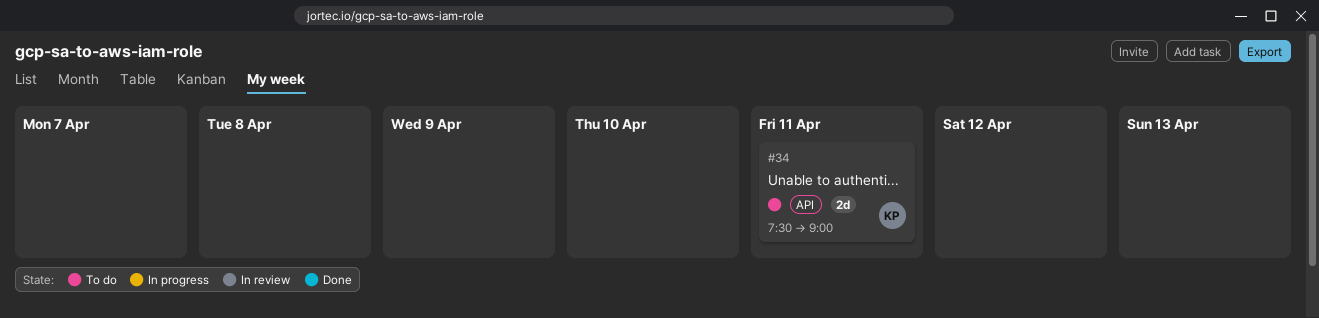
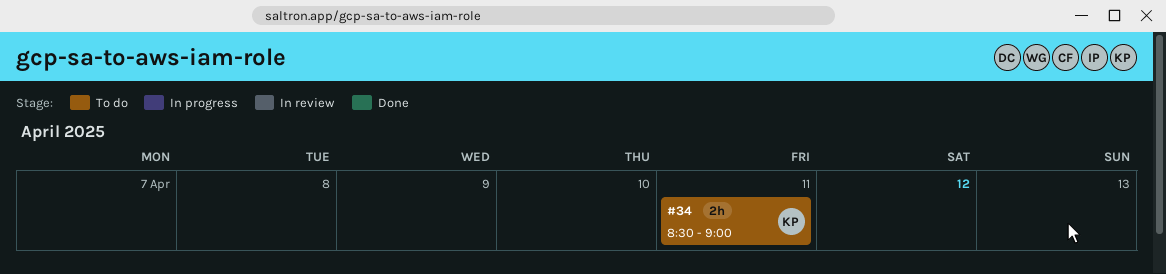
#34, estimate: 2d -> 2h
#34, begins: 07:30 -> 08:30

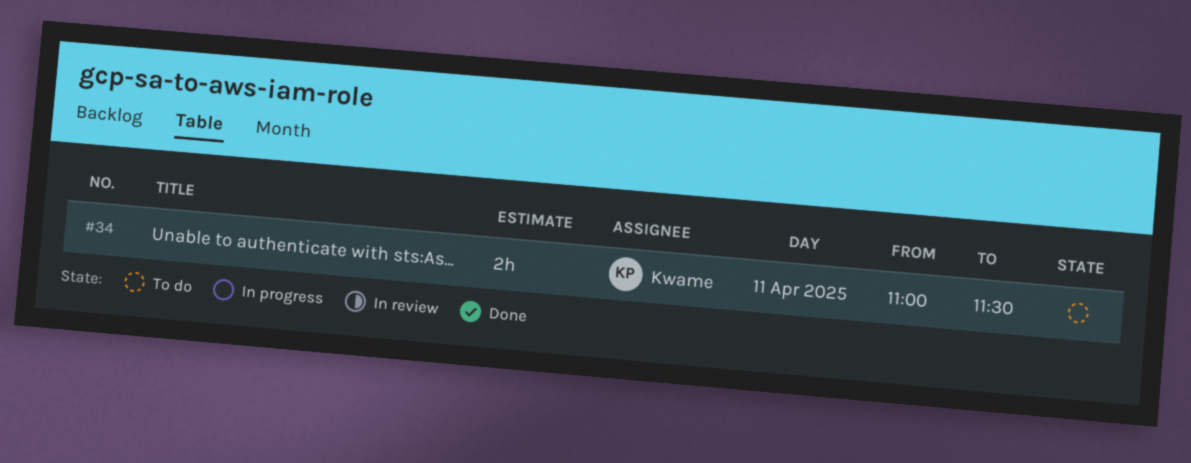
#34, begins: 08:30 -> 11:00
#34, ends: 09:00 -> 11:30

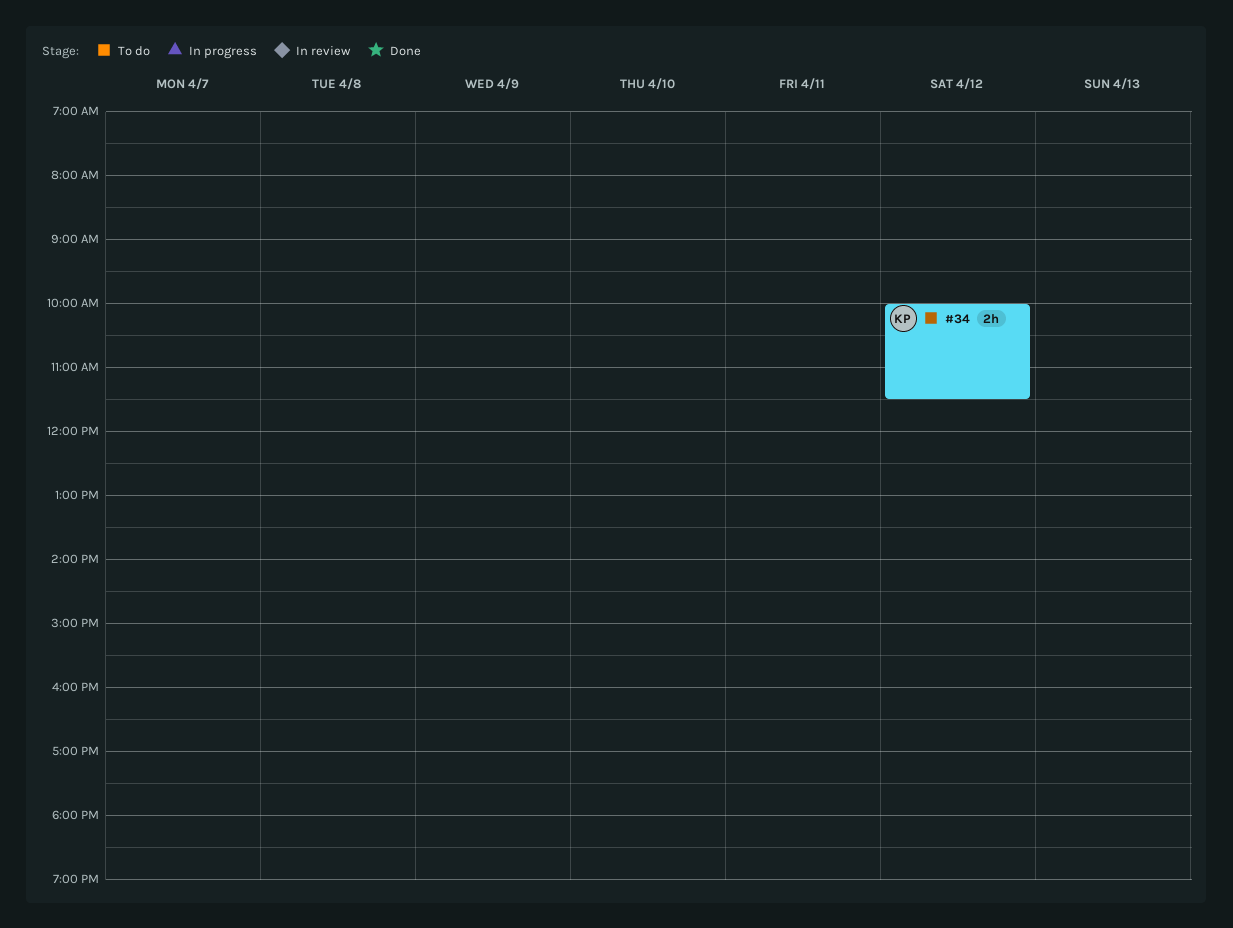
#34, day: Apr 11 -> Apr 12
#34, begins: 11:00 -> 10:00

